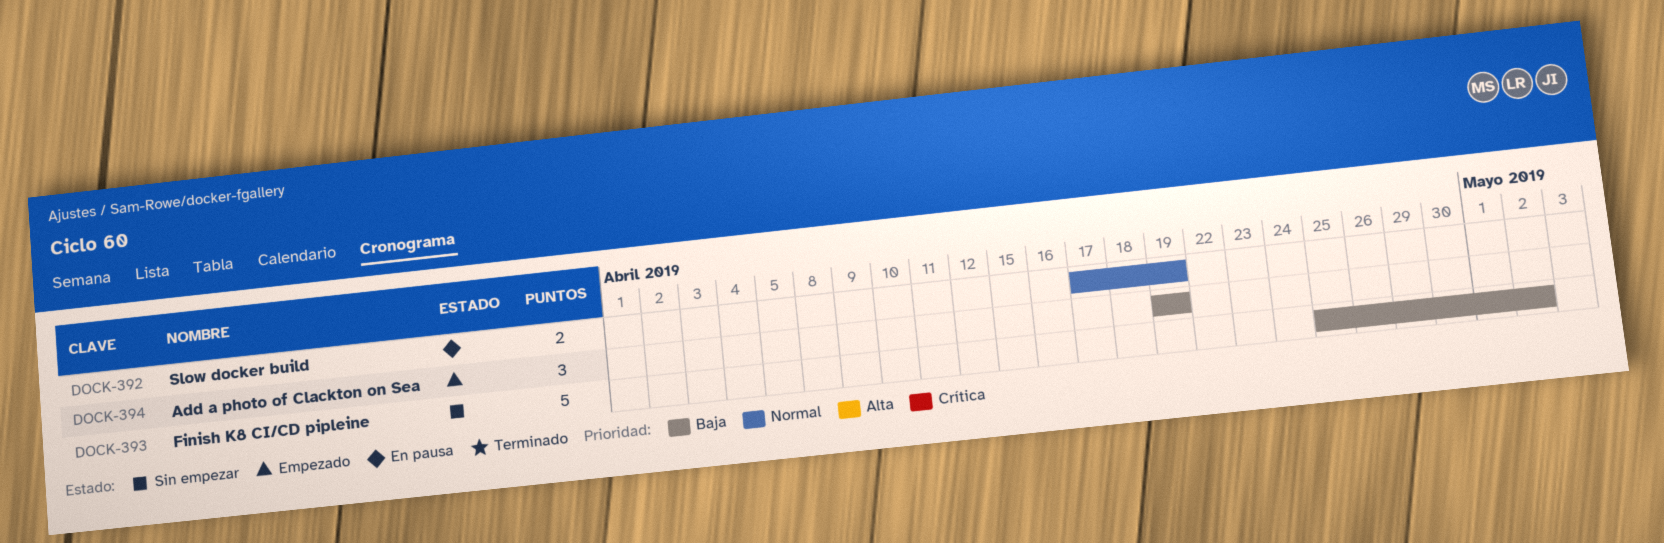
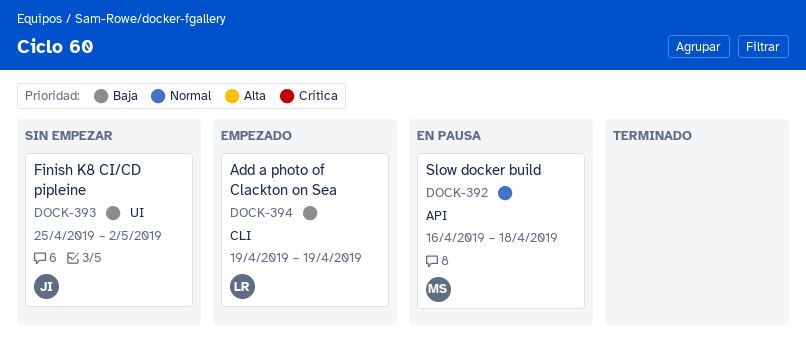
DOCK-392, start: Apr 17 -> Apr 16
DOCK-392, due: Apr 19 -> Apr 18

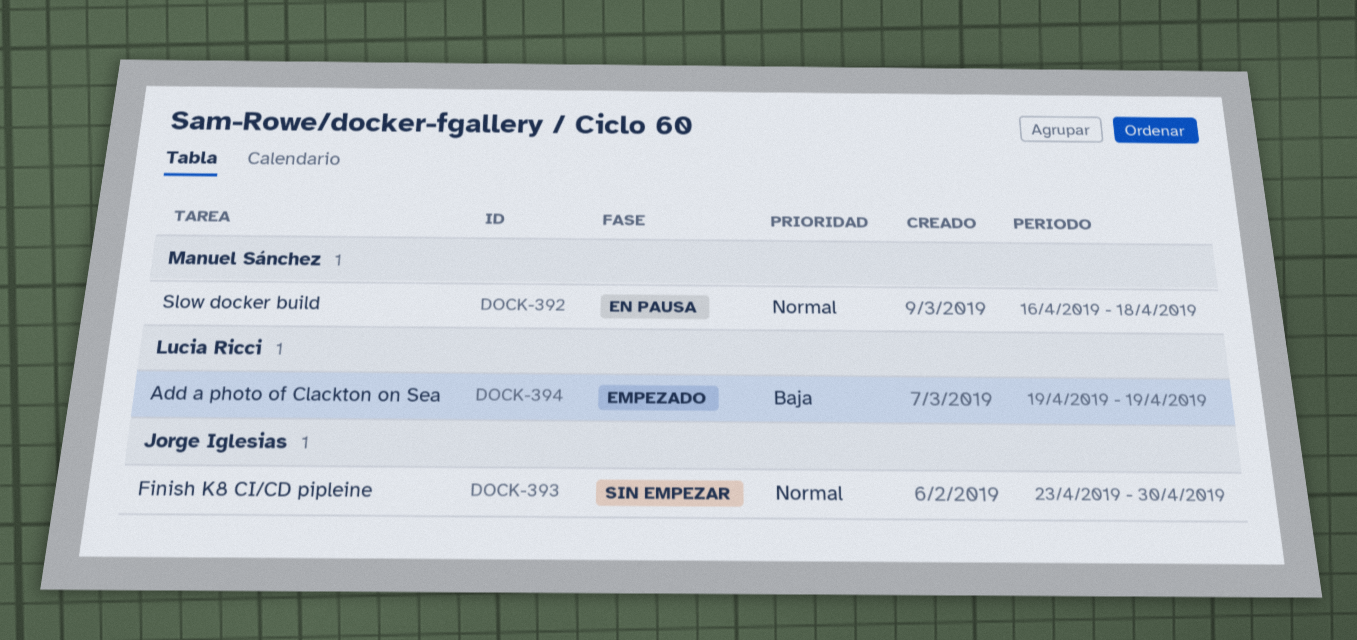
DOCK-393, priority: Baja -> Normal
DOCK-393, start: Apr 25 -> Apr 23
DOCK-393, due: May 2 -> Apr 30

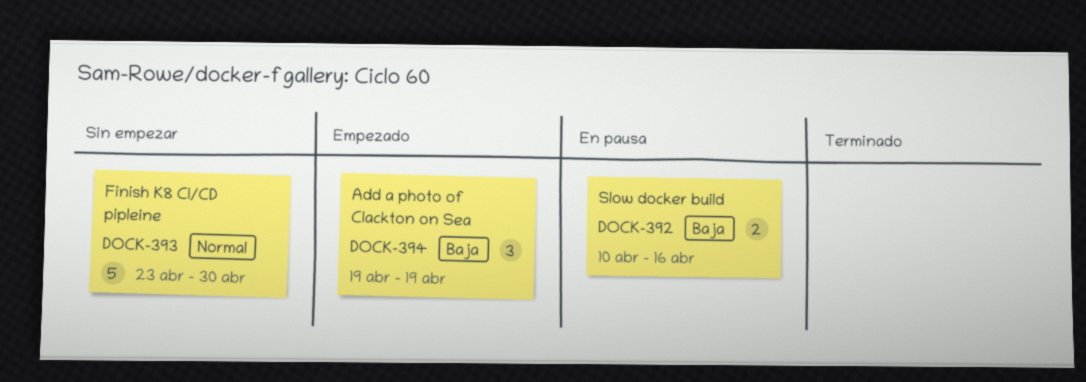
DOCK-392, priority: Normal -> Baja
DOCK-392, start: Apr 16 -> Apr 10
DOCK-392, due: Apr 18 -> Apr 16

